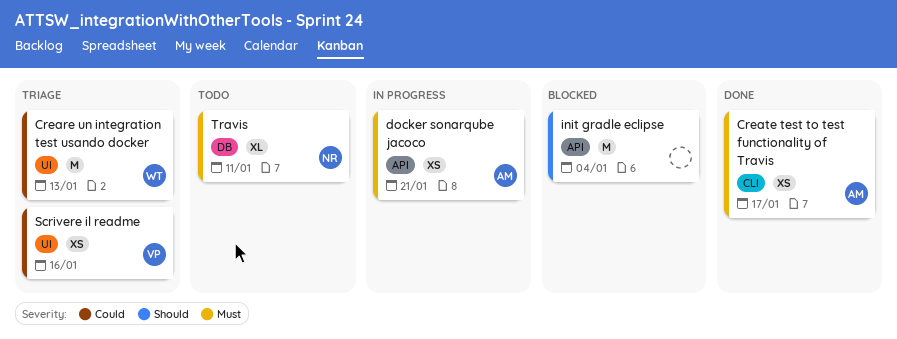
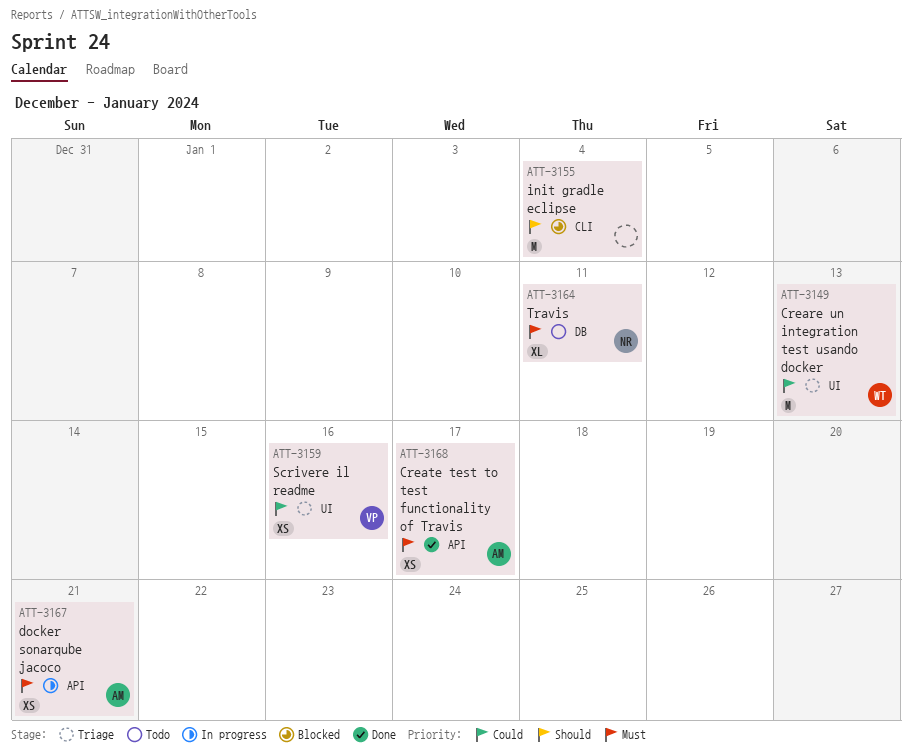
Create test to test functionality of Travis, label: CLI -> API
init gradle eclipse, label: API -> CLI

